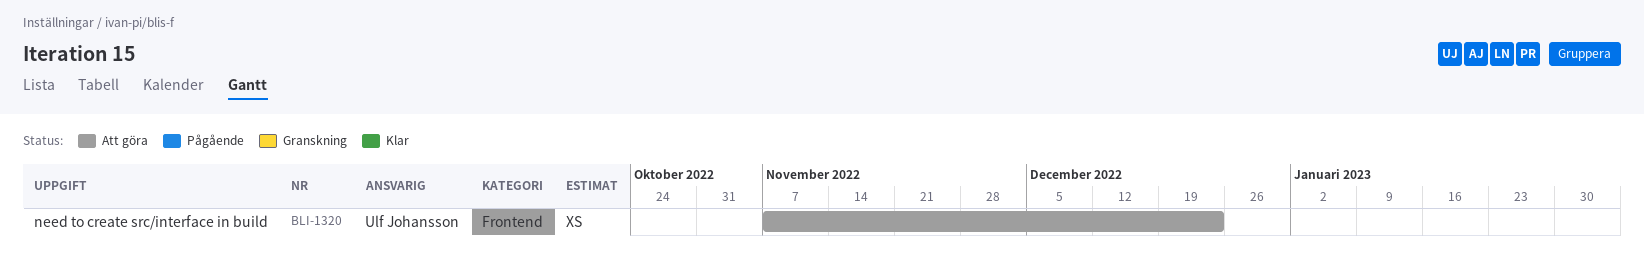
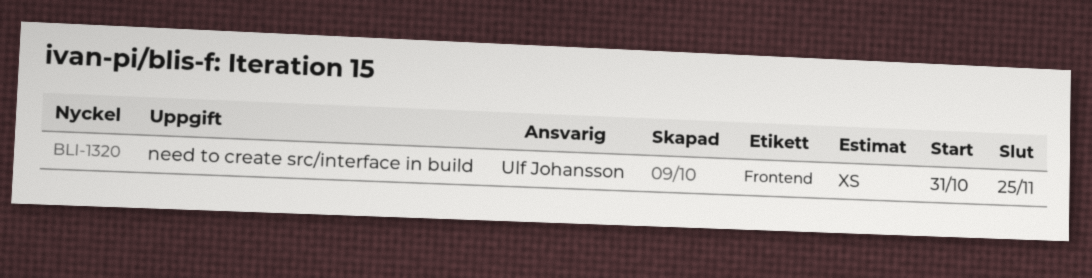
BLI-1320, start: Nov 7 -> Oct 31
BLI-1320, due: Dec 23 -> Nov 25

